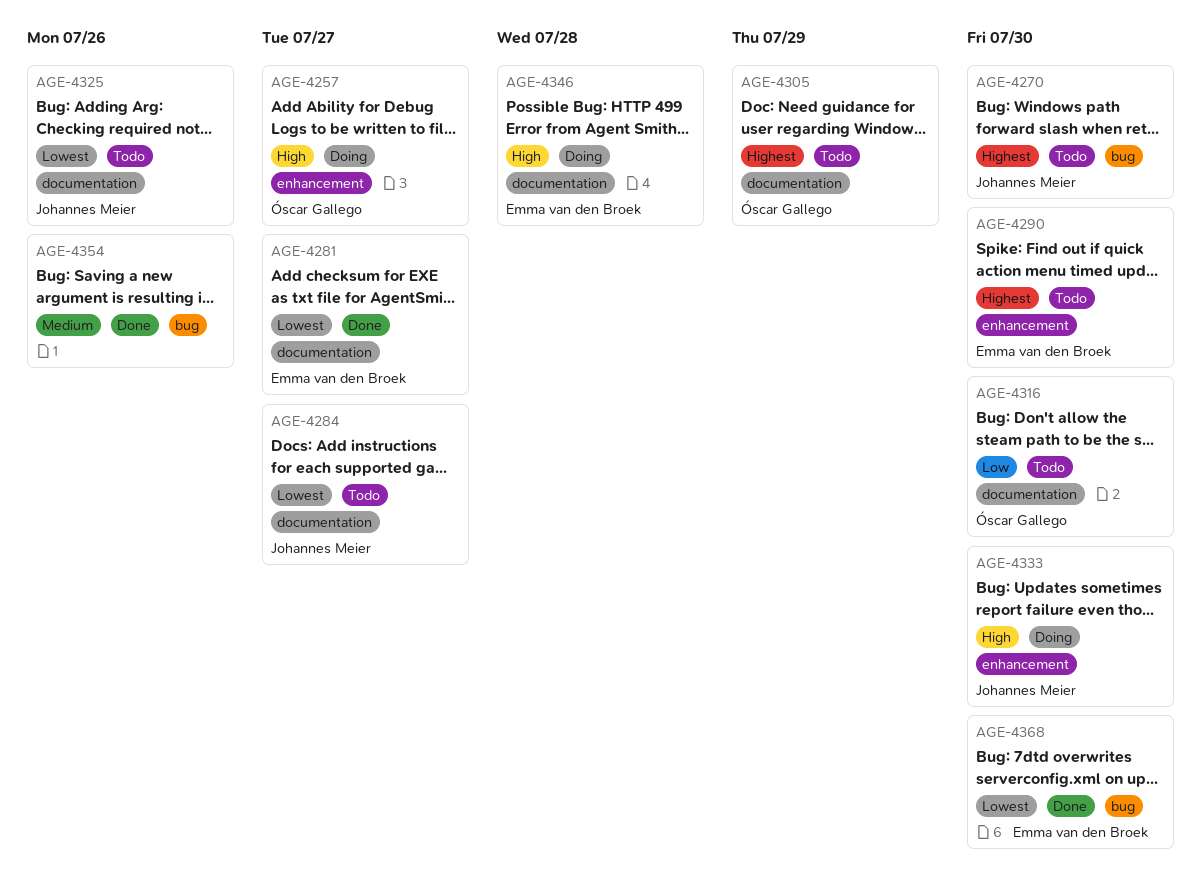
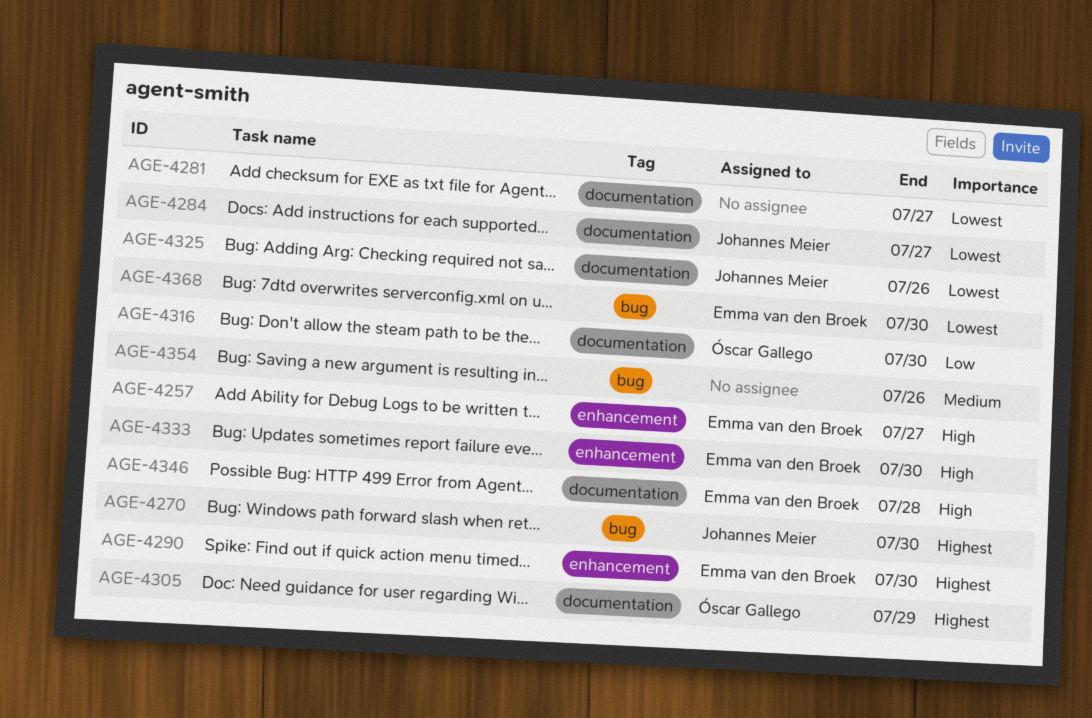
AGE-4257, owner: Óscar Gallego -> Emma van den Broek
AGE-4281, owner: Emma van den Broek -> none
AGE-4333, owner: Johannes Meier -> Emma van den Broek

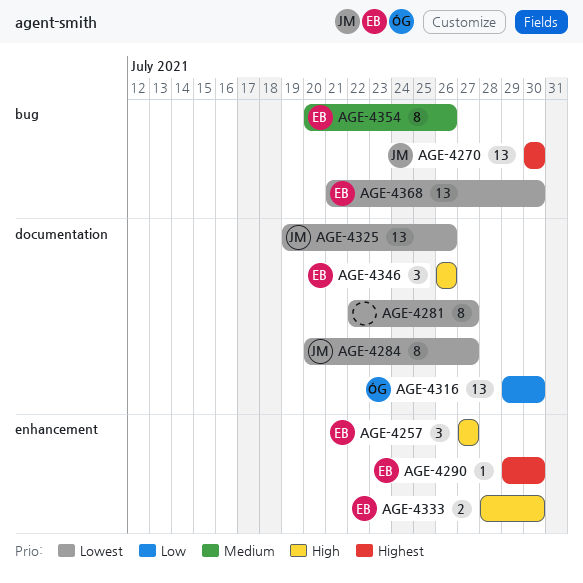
AGE-4305: present -> none
AGE-4346, due: Jul 28 -> Jul 26
AGE-4354, owner: none -> Emma van den Broek

